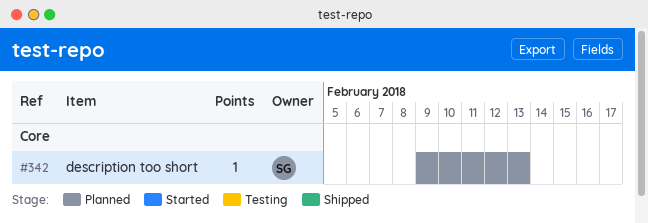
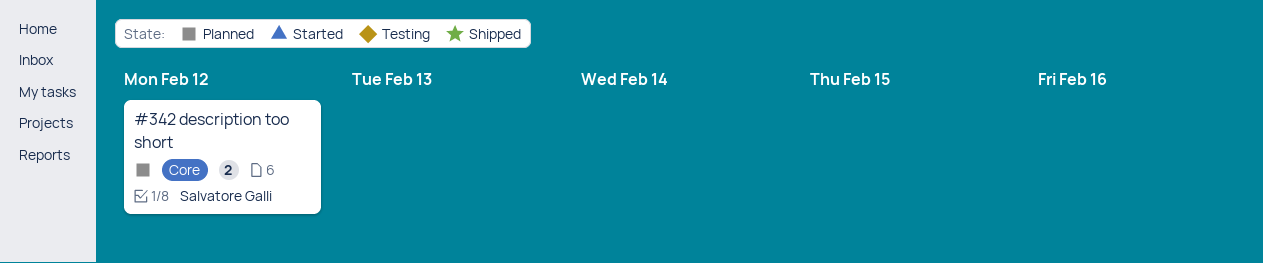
#342, estimate: 1 -> 2
#342, due: Feb 13 -> Feb 12

